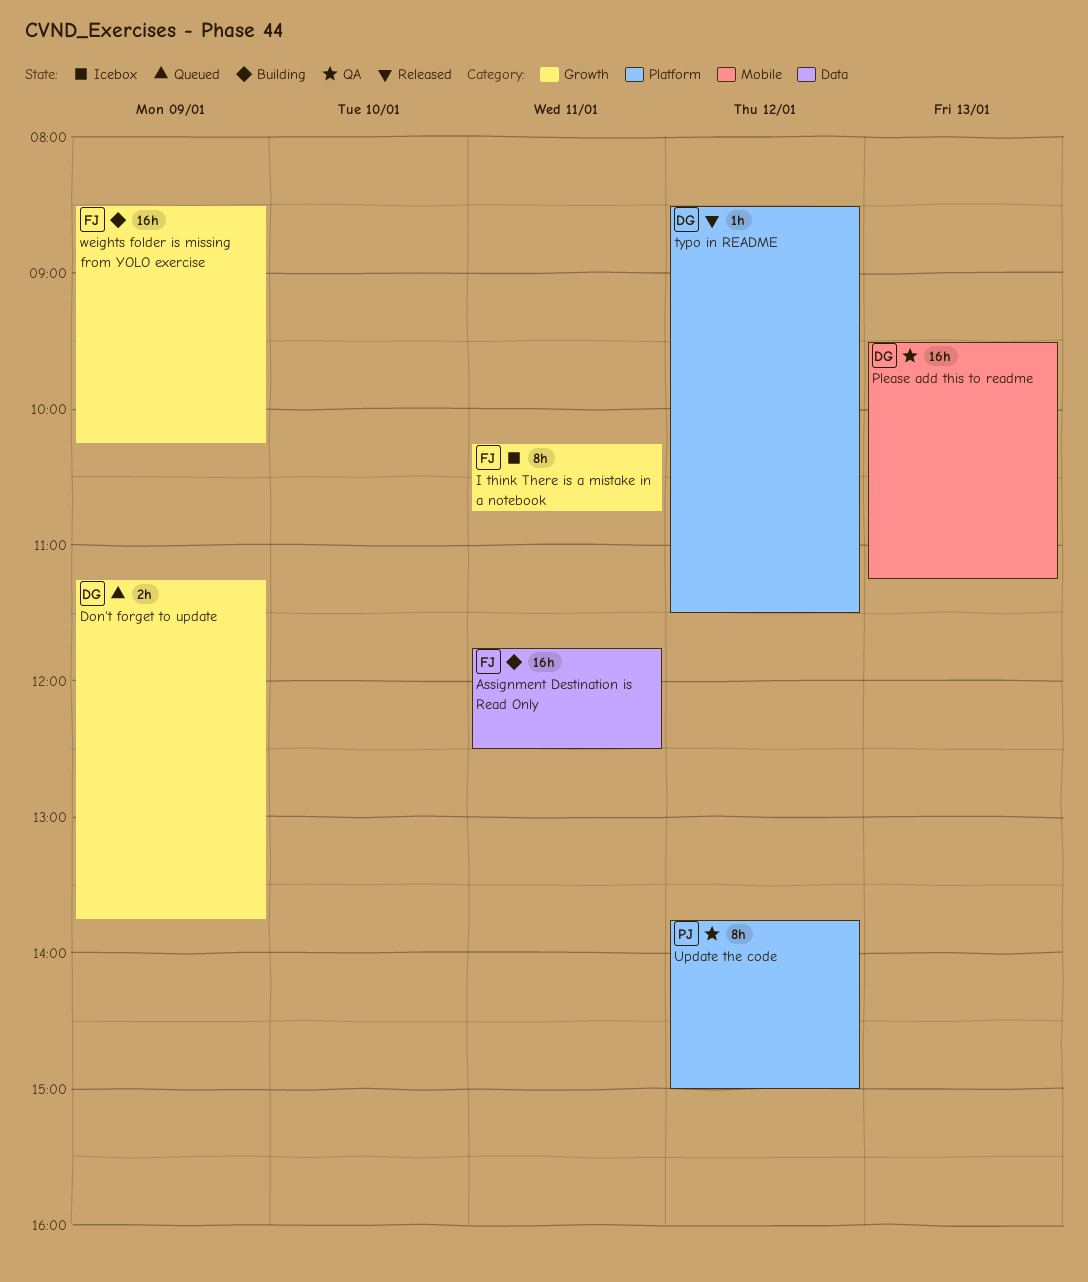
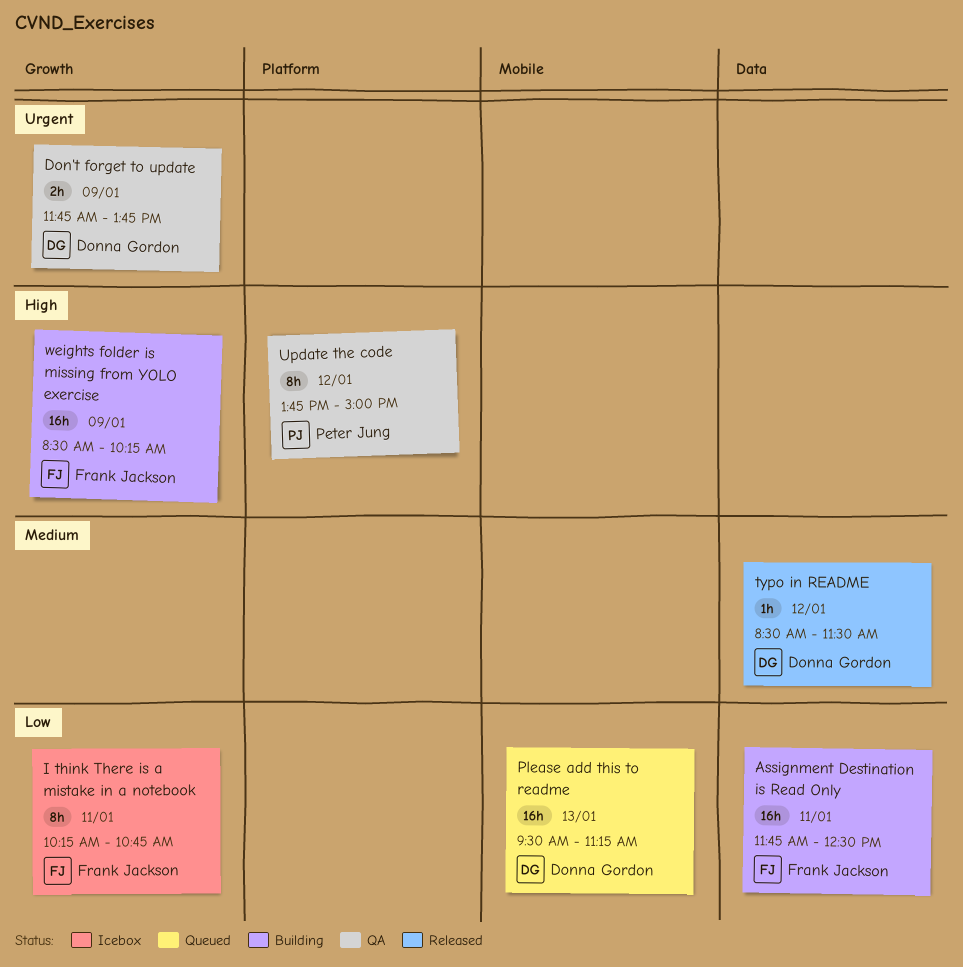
Don't forget to update, status: Queued -> QA
Don't forget to update, begins: 11:15 -> 11:45
Please add this to readme, status: QA -> Queued
typo in README, label: Platform -> Data

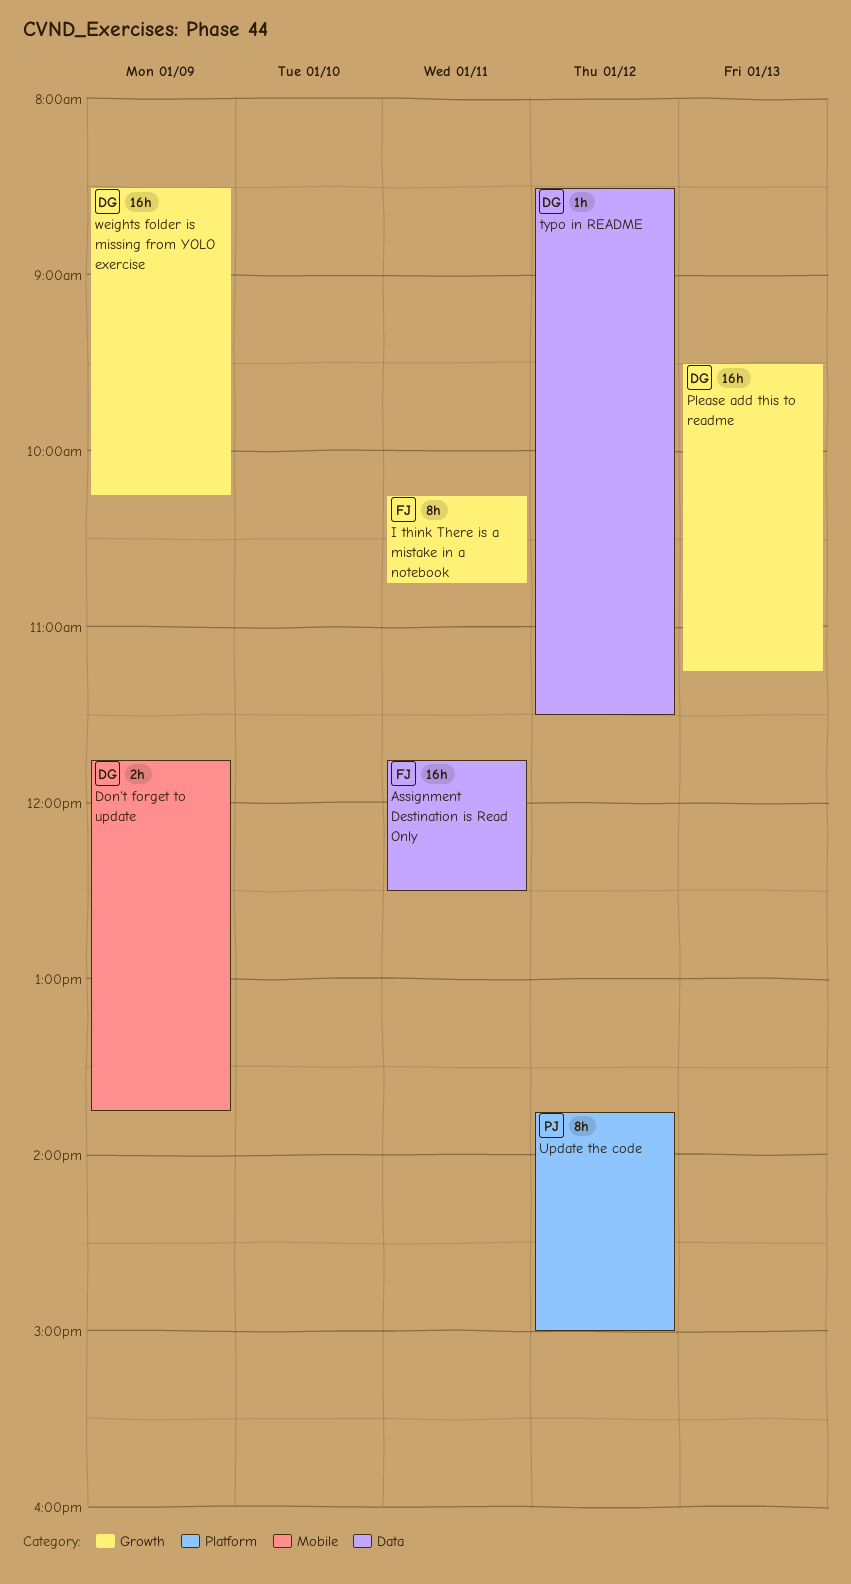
Don't forget to update, label: Growth -> Mobile
Please add this to readme, label: Mobile -> Growth
weights folder is missing from YOLO exercise, owner: Frank Jackson -> Donna Gordon

